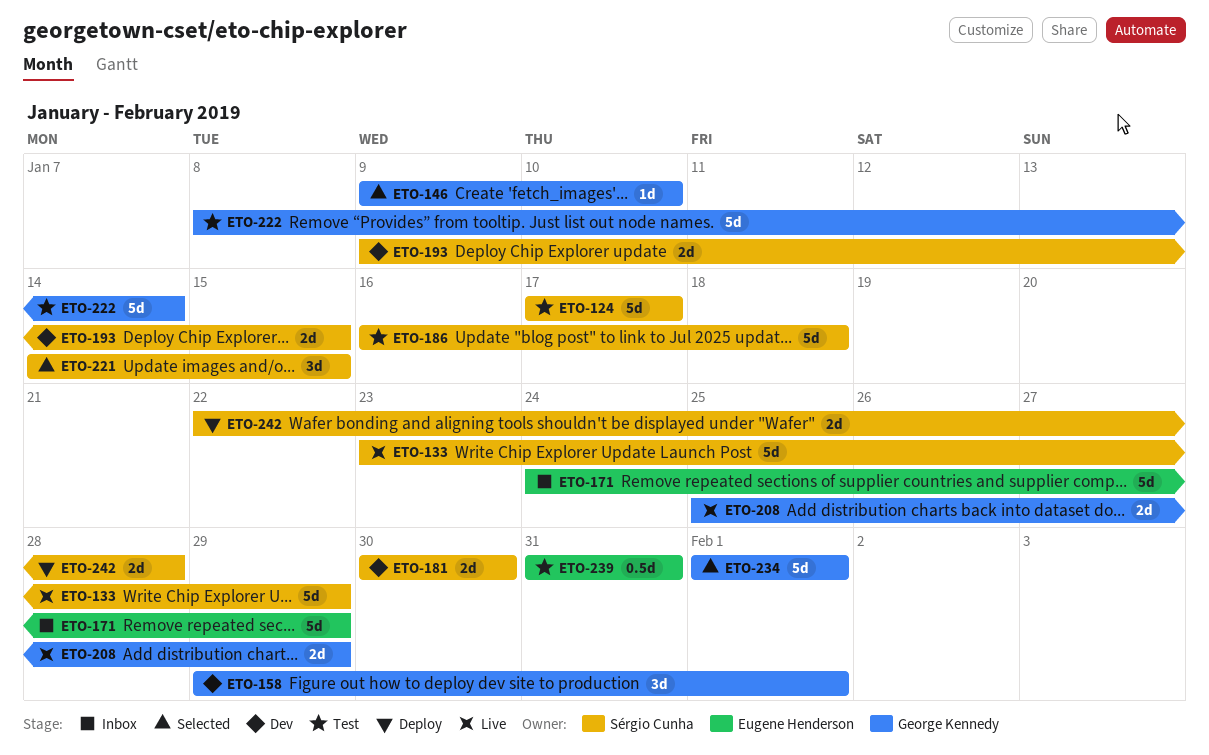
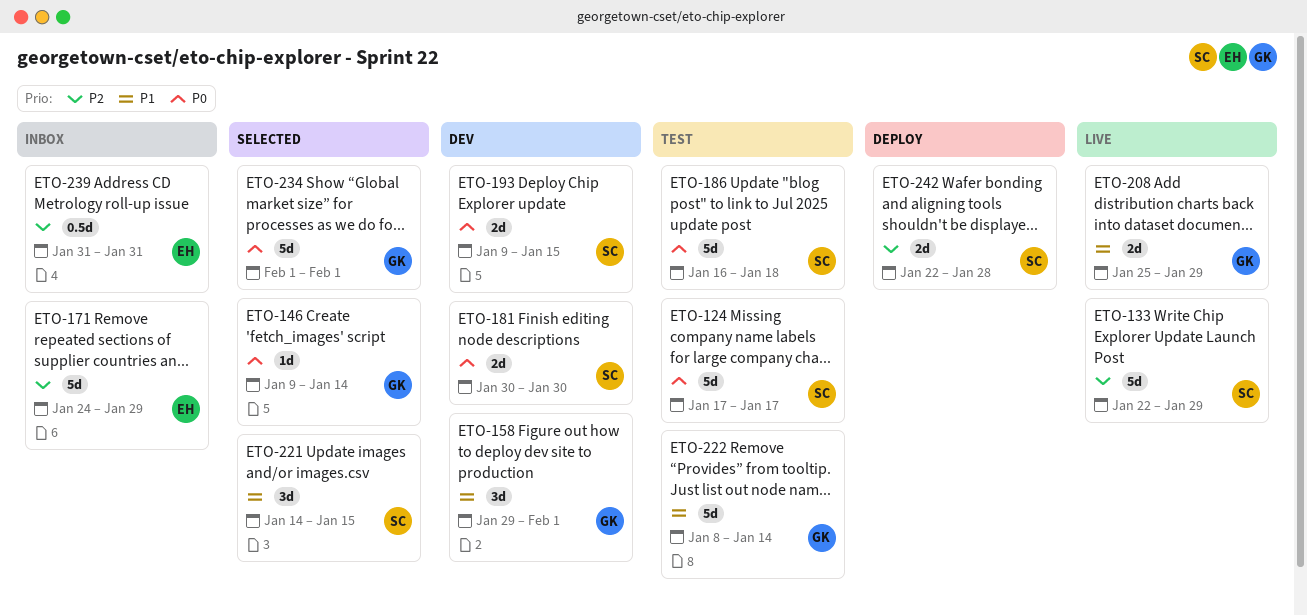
ETO-133, start: Jan 23 -> Jan 22
ETO-146, due: Jan 10 -> Jan 14
ETO-239, status: Test -> Inbox

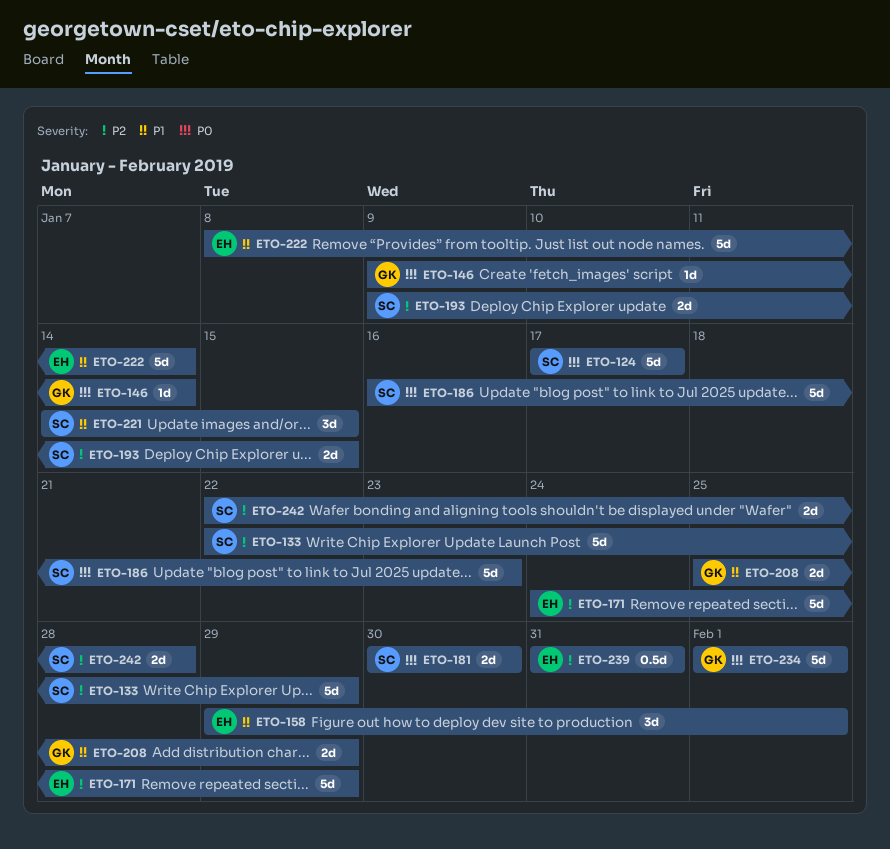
ETO-158, owner: GK -> EH
ETO-186, due: Jan 18 -> Jan 23
ETO-193, priority: P0 -> P2
ETO-222, owner: GK -> EH

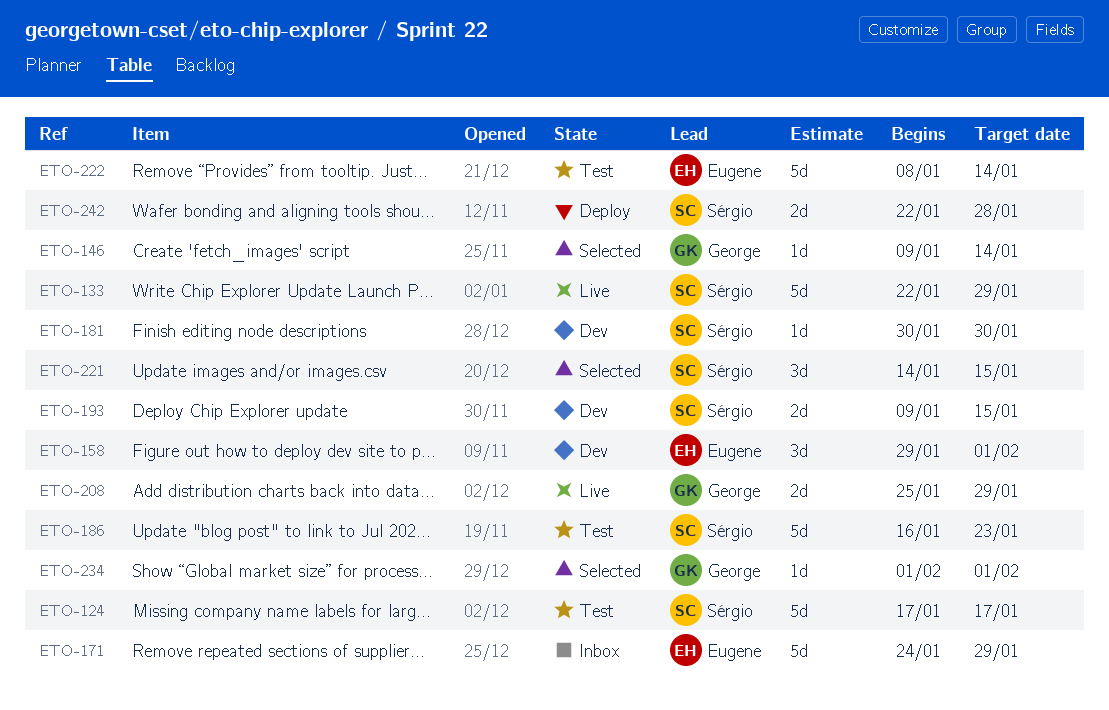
ETO-181, estimate: 2d -> 1d
ETO-234, estimate: 5d -> 1d
ETO-239: present -> none

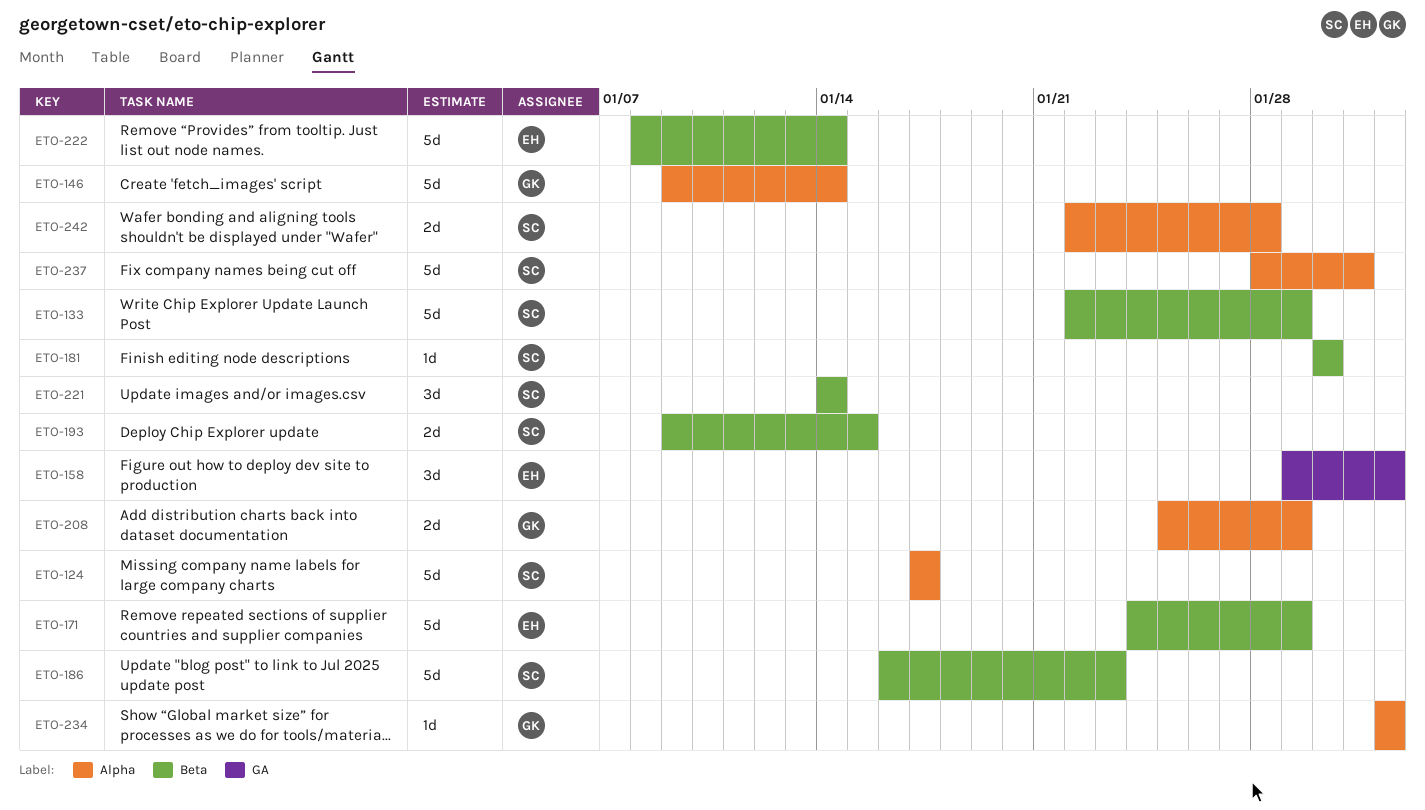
ETO-146, estimate: 1d -> 5d
ETO-221, due: Jan 15 -> Jan 14
ETO-237: none -> present

